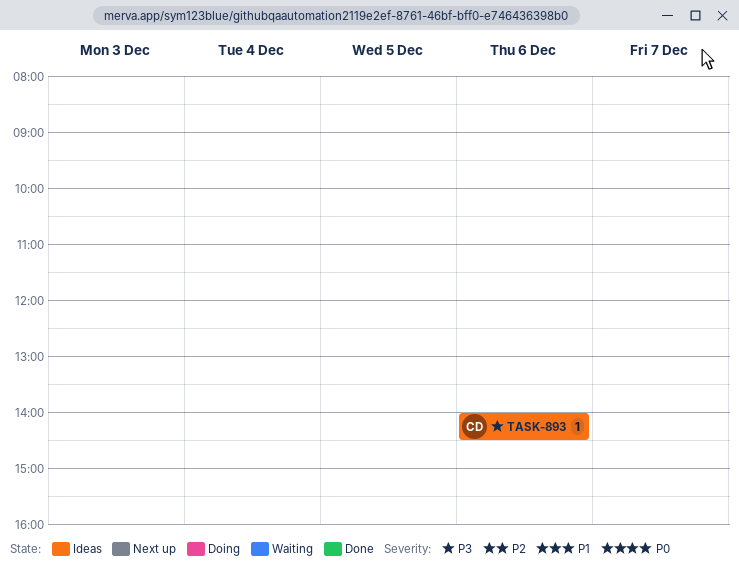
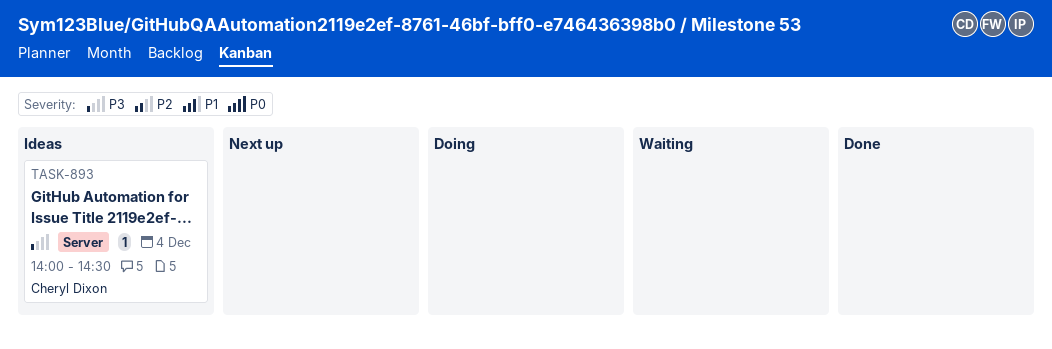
TASK-893, day: Dec 6 -> Dec 4

